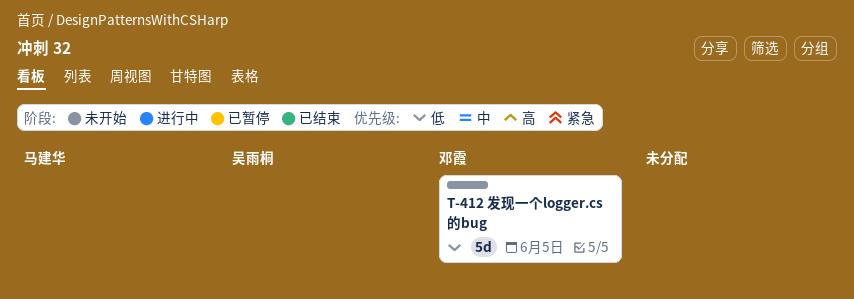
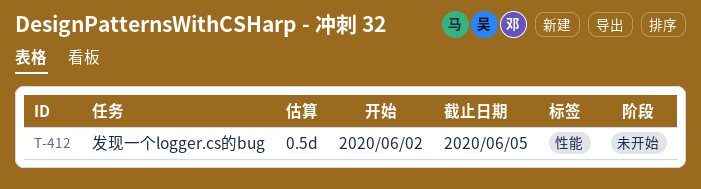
T-412, estimate: 5d -> 0.5d

